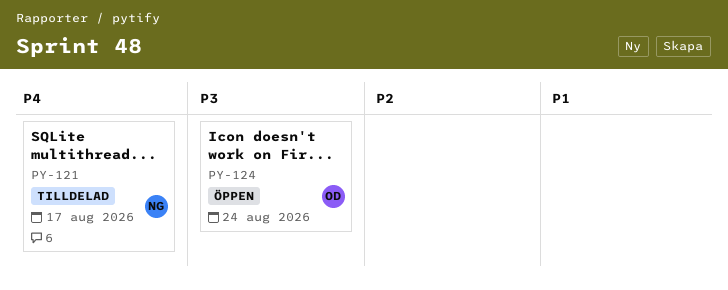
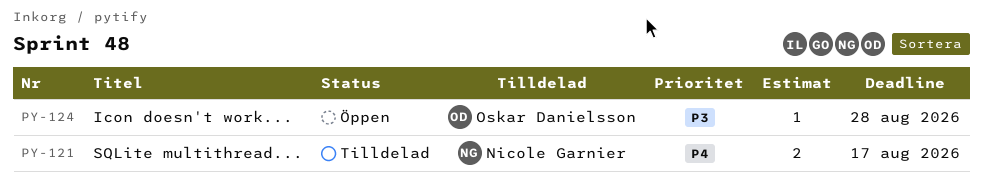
PY-124, due: Aug 24 -> Aug 28

